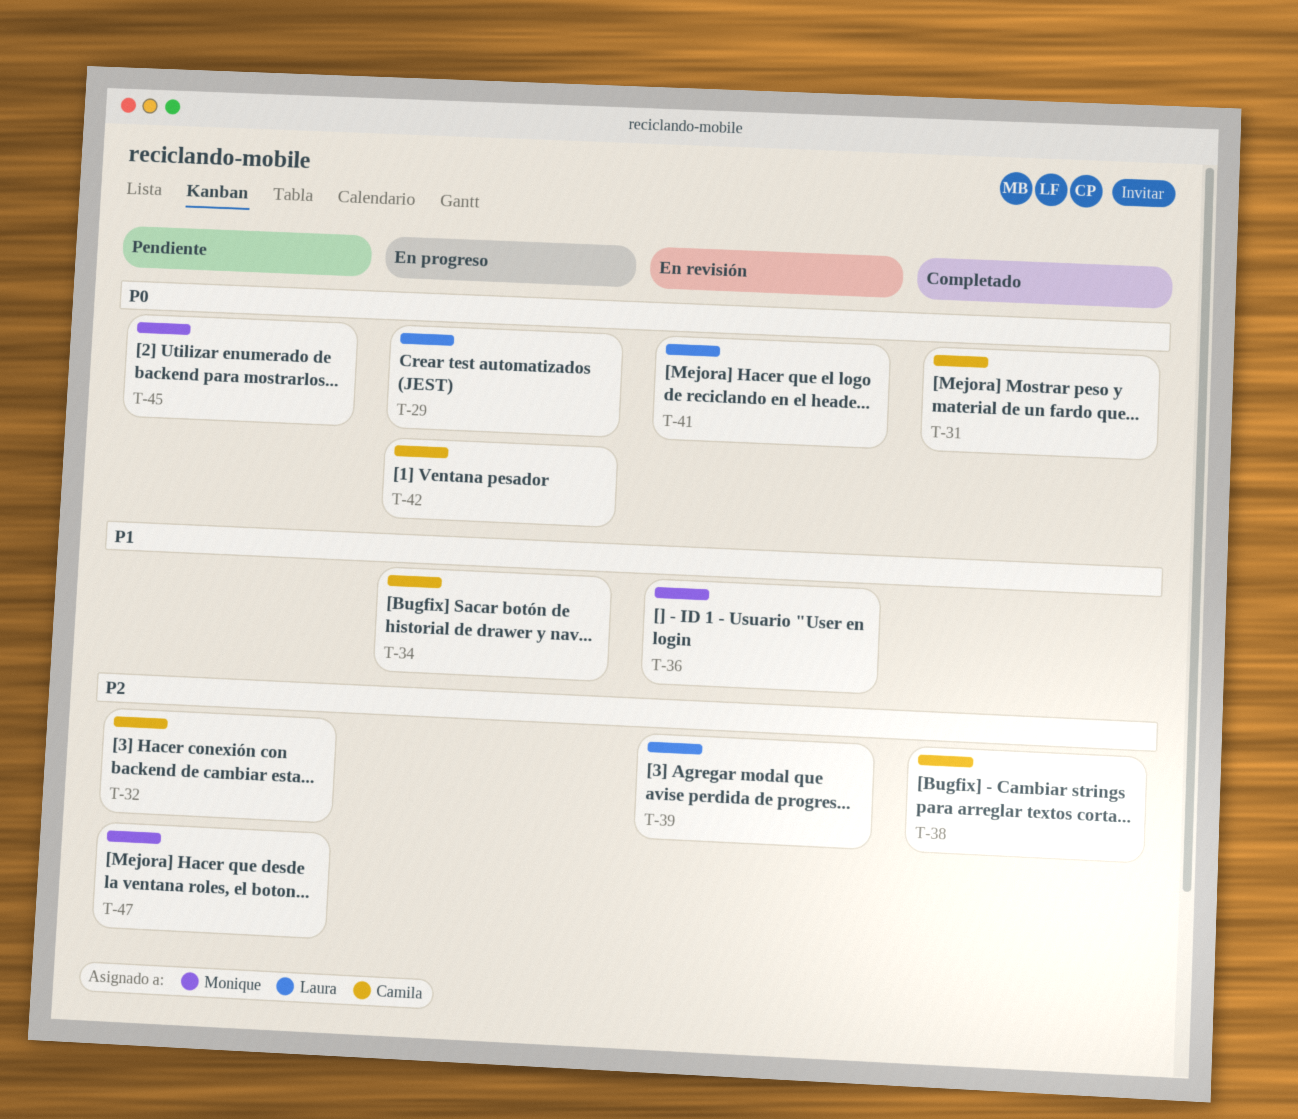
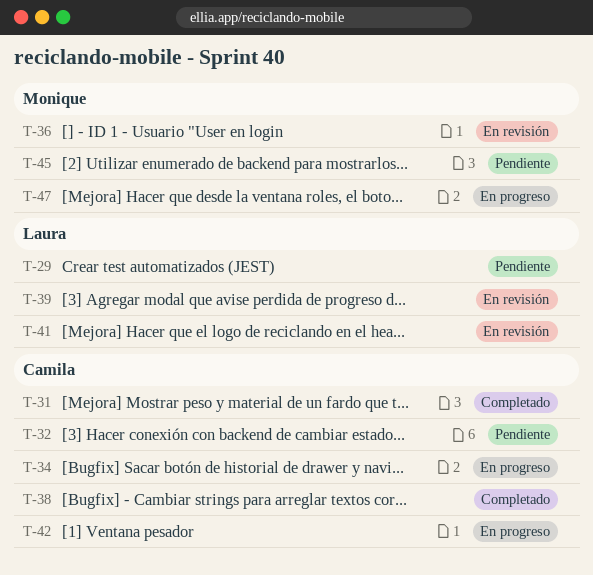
T-29, status: En progreso -> Pendiente
T-47, status: Pendiente -> En progreso

